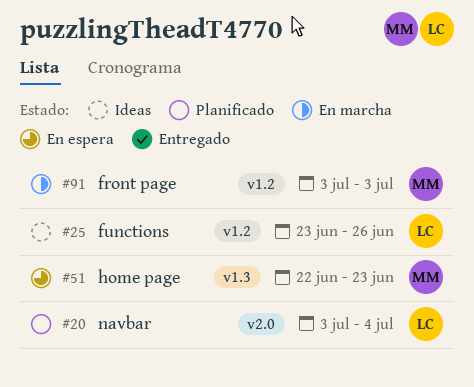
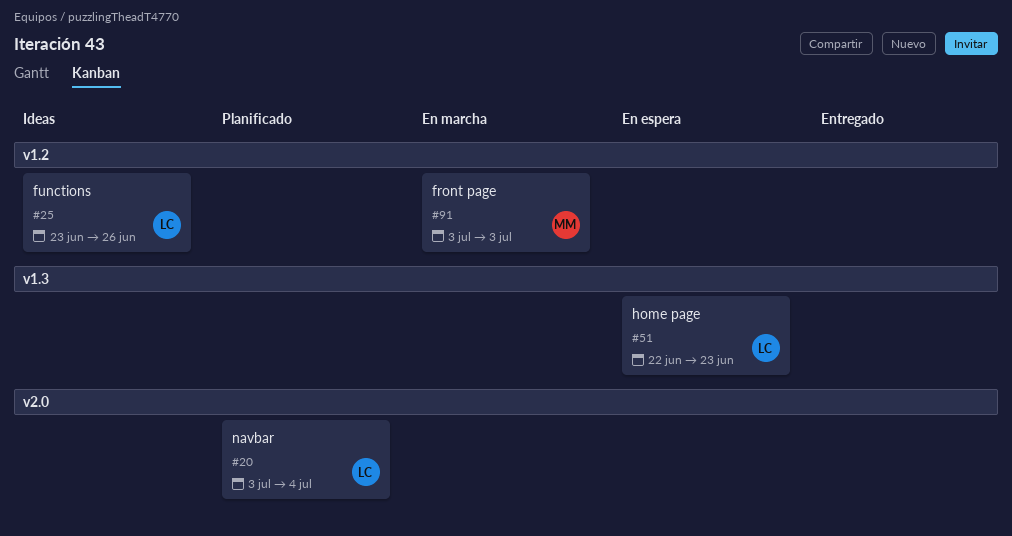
#51, owner: MM -> LC

